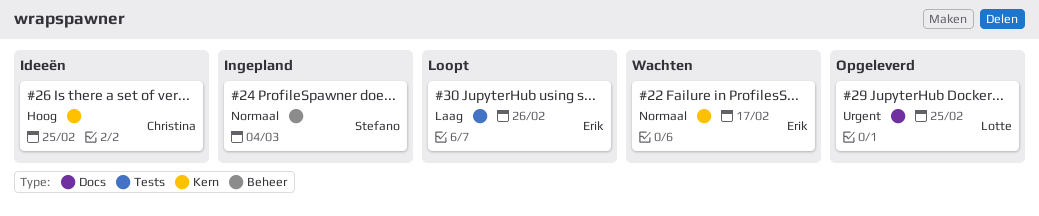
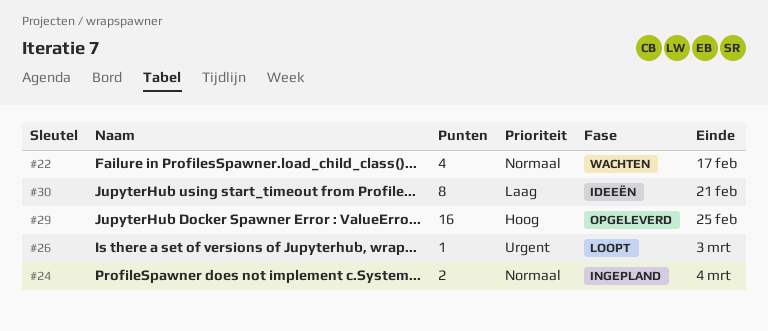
#26, status: Ideeën -> Loopt
#26, priority: Hoog -> Urgent
#26, due: Feb 25 -> Mar 3
#29, priority: Urgent -> Hoog
#30, status: Loopt -> Ideeën
#30, due: Feb 26 -> Feb 21

